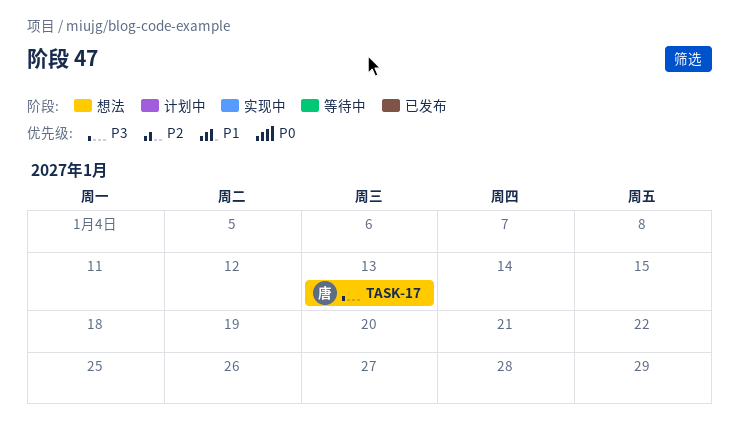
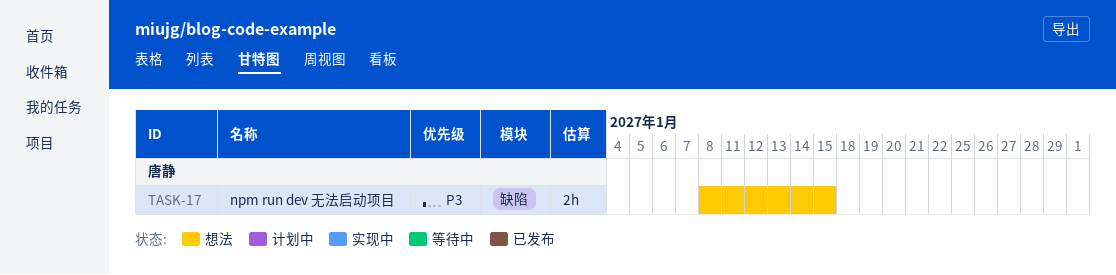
TASK-17, start: Jan 13 -> Jan 8
TASK-17, due: Jan 13 -> Jan 15

